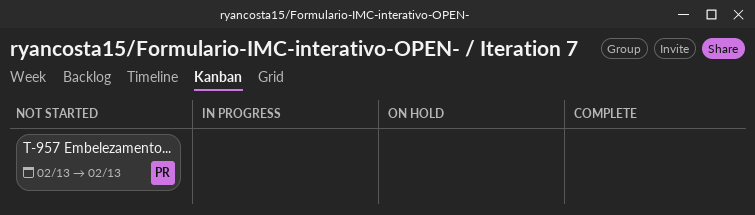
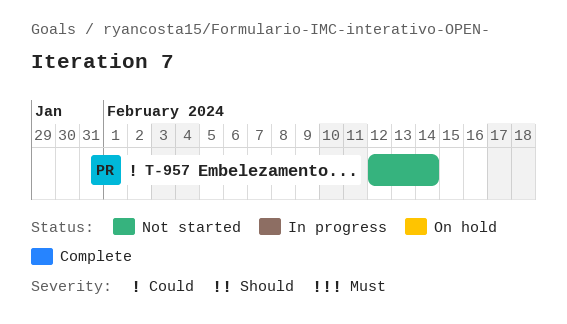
T-957, start: Feb 13 -> Feb 12
T-957, due: Feb 13 -> Feb 14

